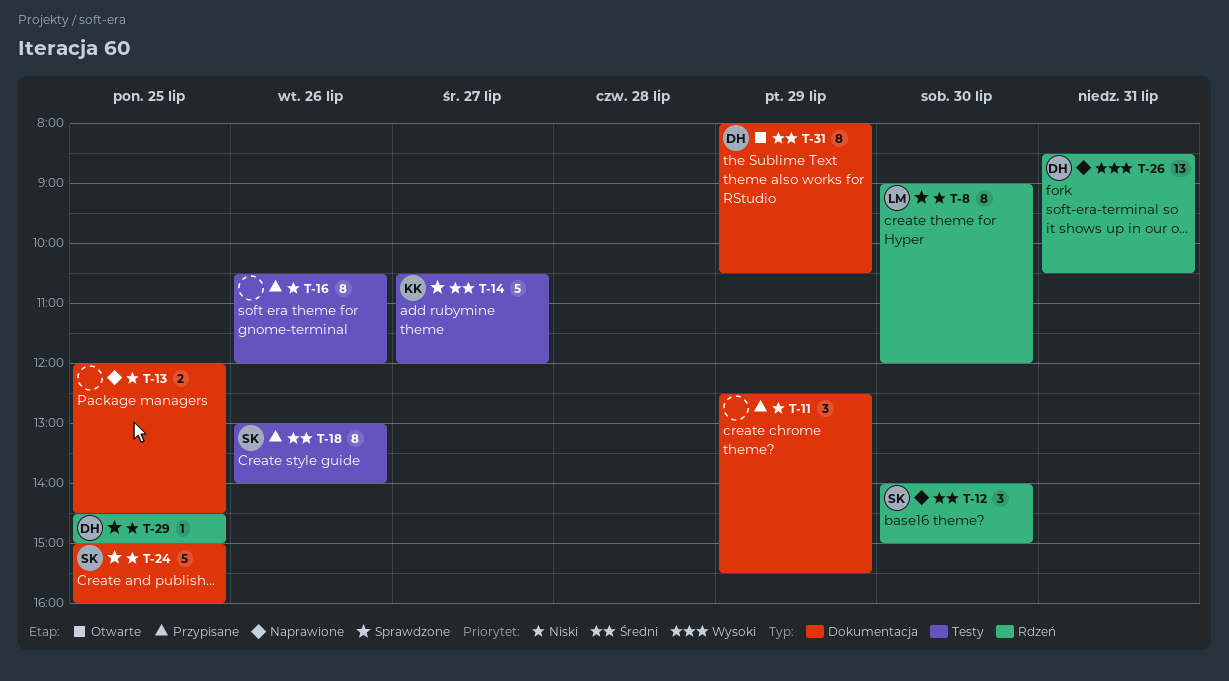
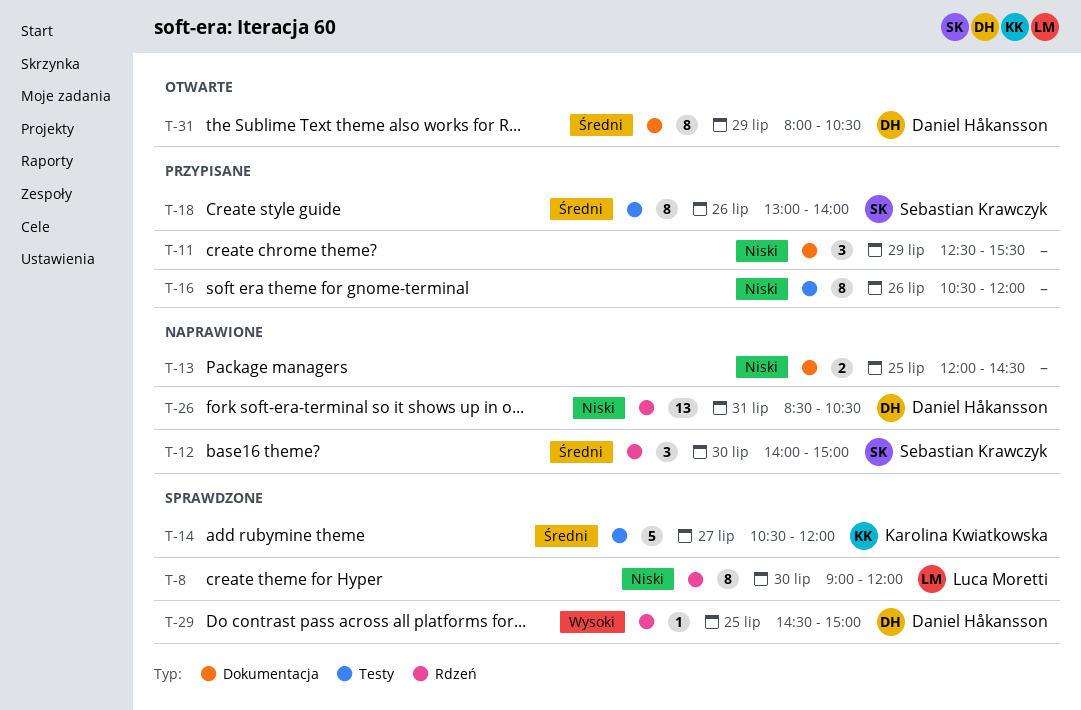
T-24: present -> none
T-26, priority: Wysoki -> Niski
T-29, priority: Niski -> Wysoki

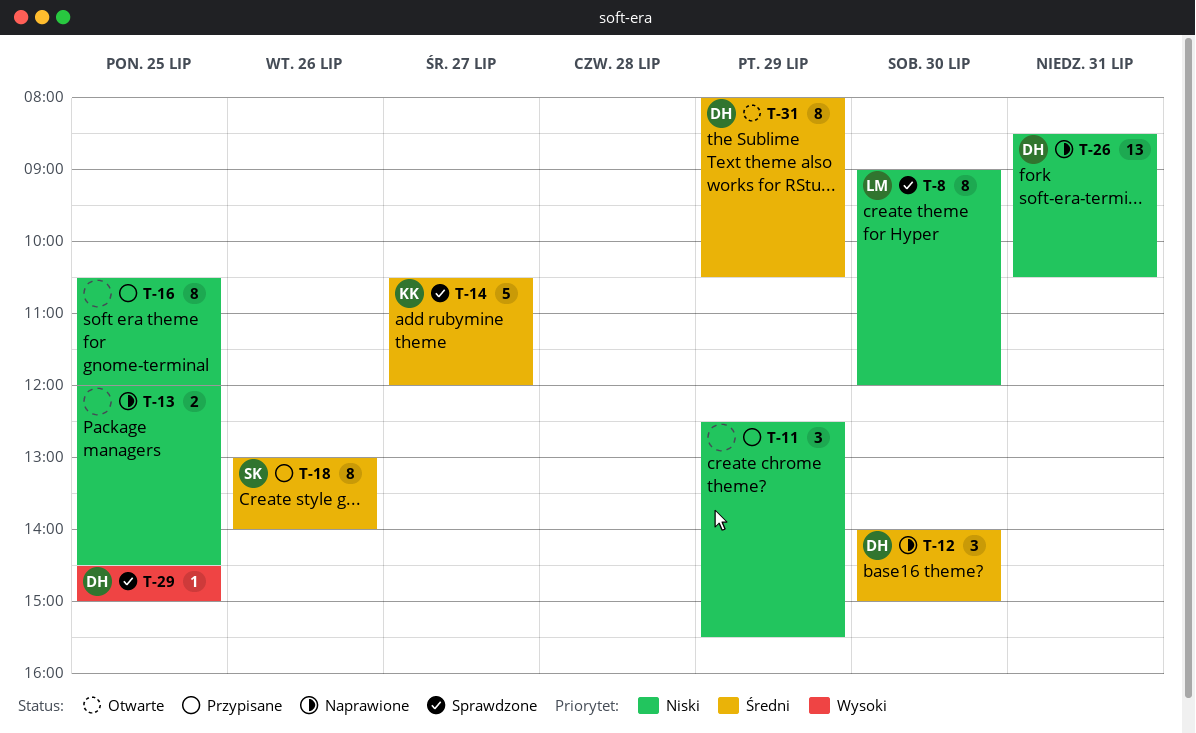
T-12, owner: Sebastian Krawczyk -> Daniel Håkansson
T-16, day: Jul 26 -> Jul 25

